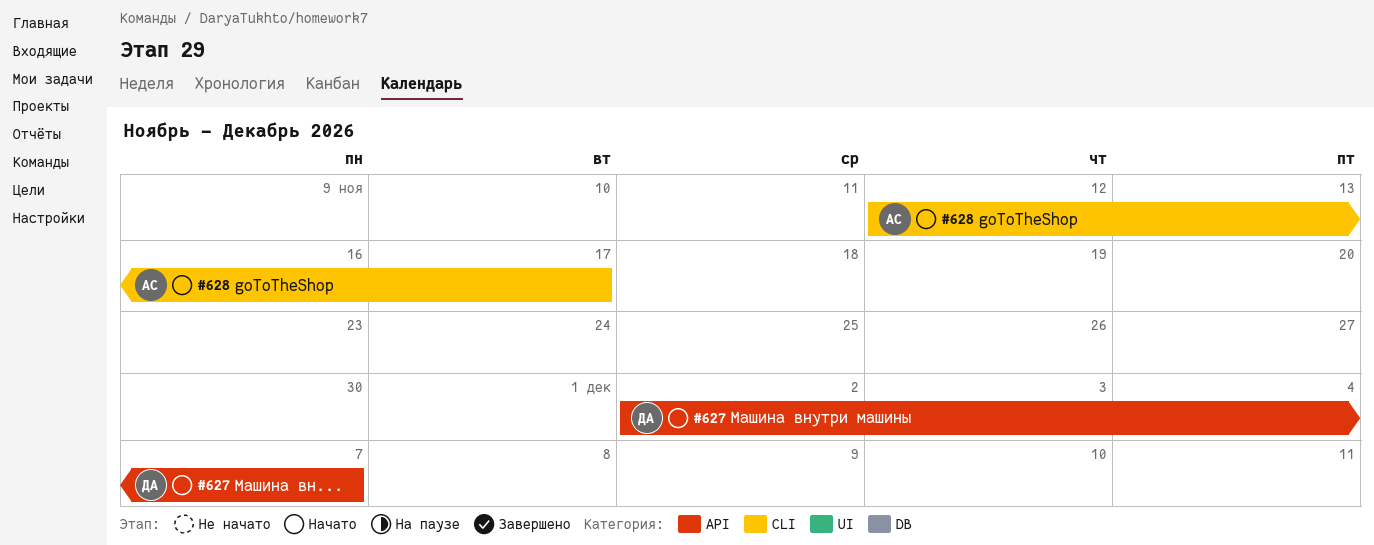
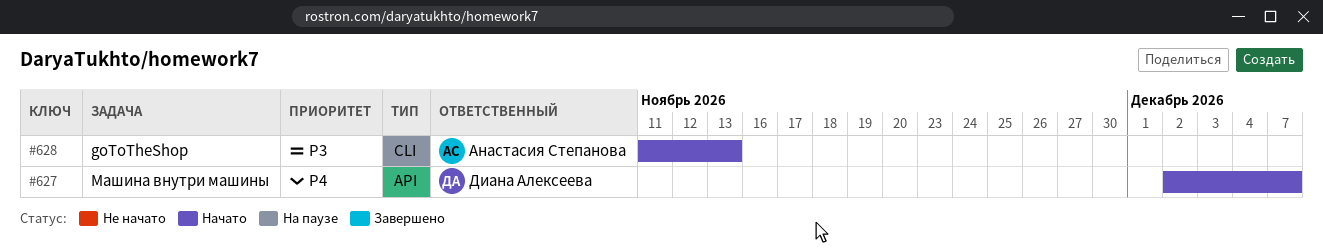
#628, start: Nov 12 -> Nov 11
#628, due: Nov 17 -> Nov 13

